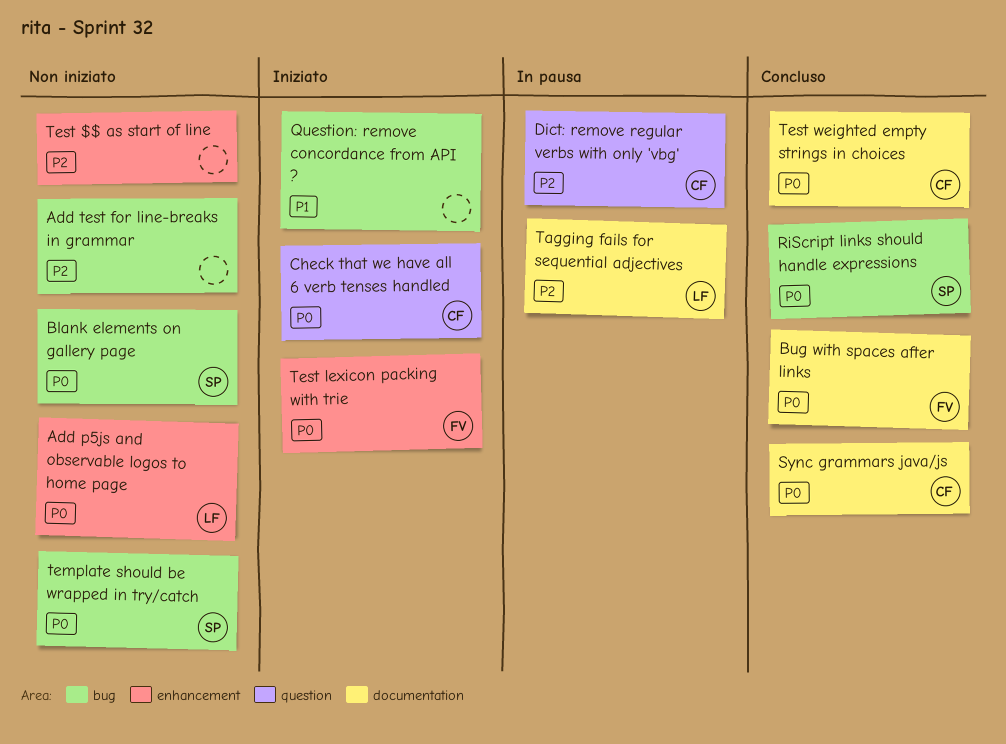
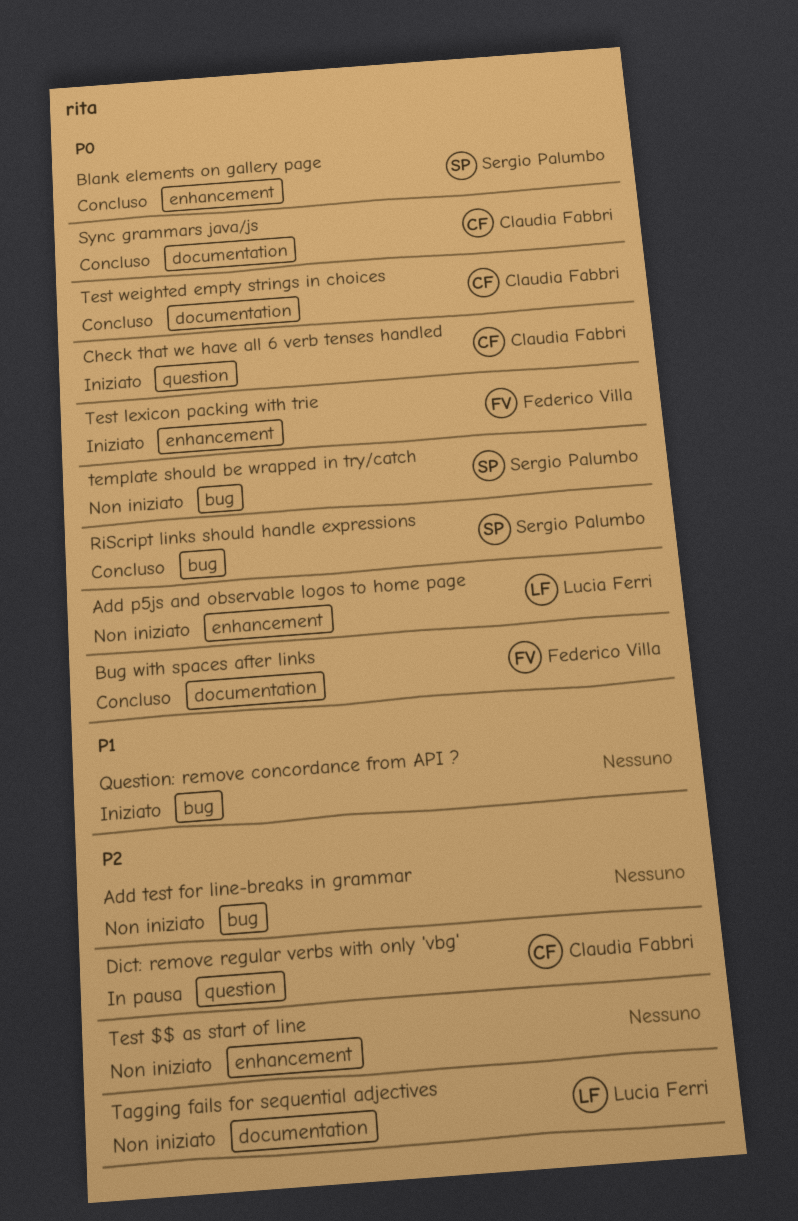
Blank elements on gallery page, status: Non iniziato -> Concluso
Blank elements on gallery page, label: bug -> enhancement
Tagging fails for sequential adjectives, status: In pausa -> Non iniziato

